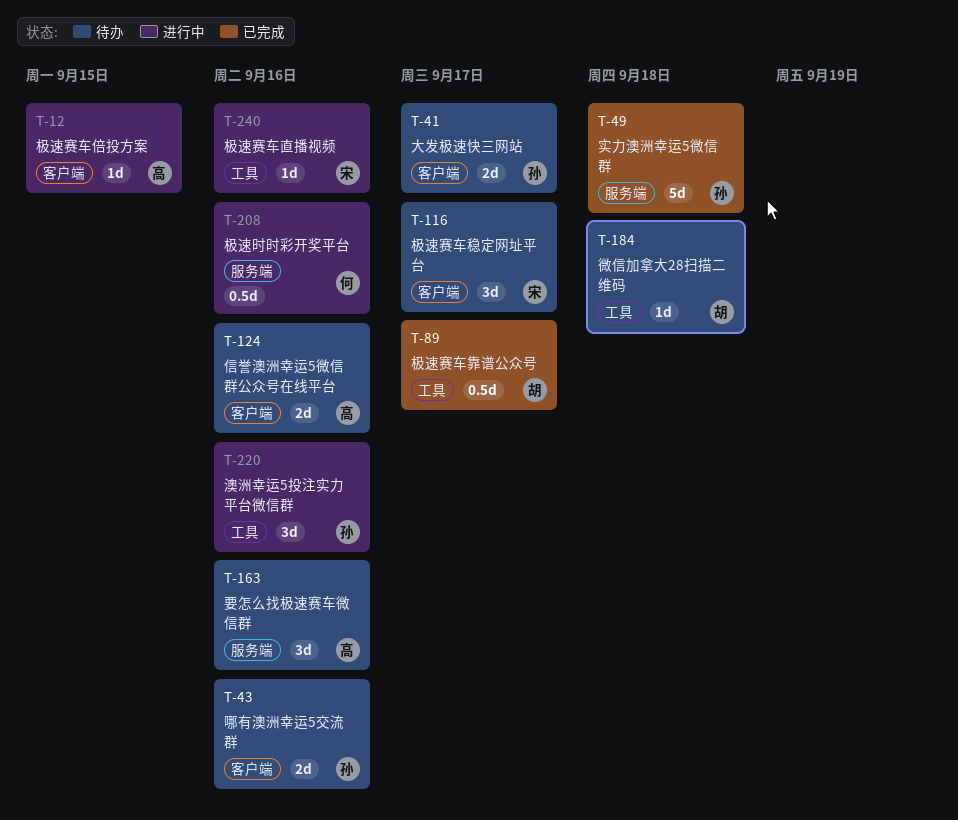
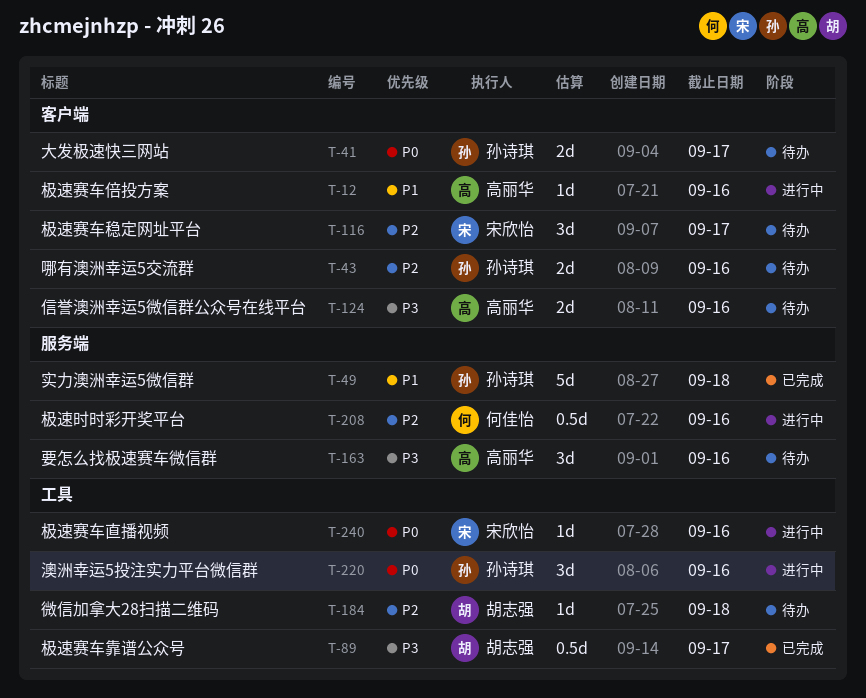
T-12, due: Sep 15 -> Sep 16

